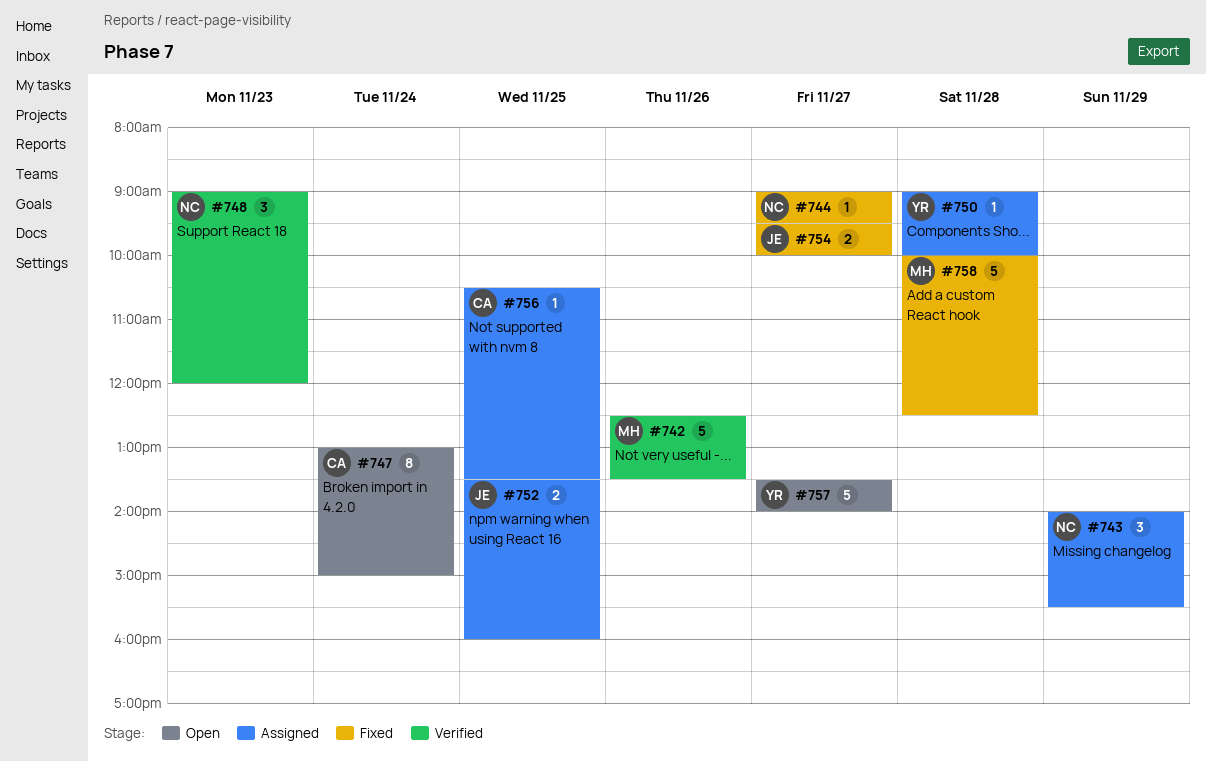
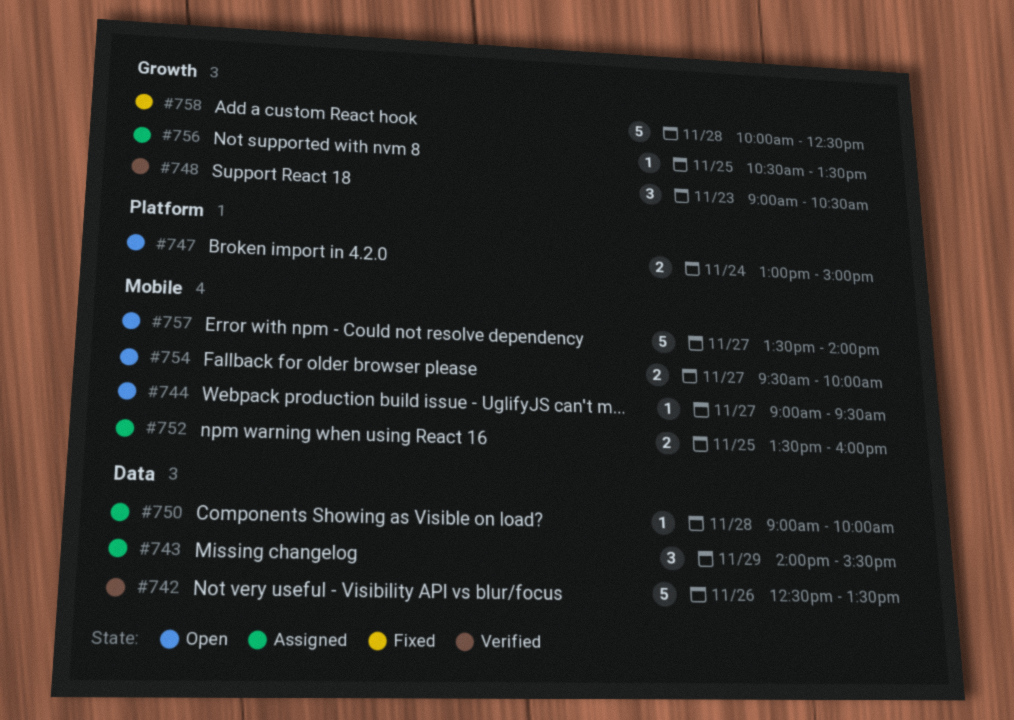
#744, status: Fixed -> Open
#747, estimate: 8 -> 2
#748, ends: 12:00 -> 10:30
#754, status: Fixed -> Open

